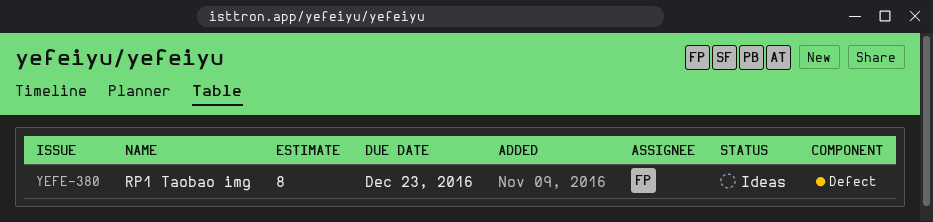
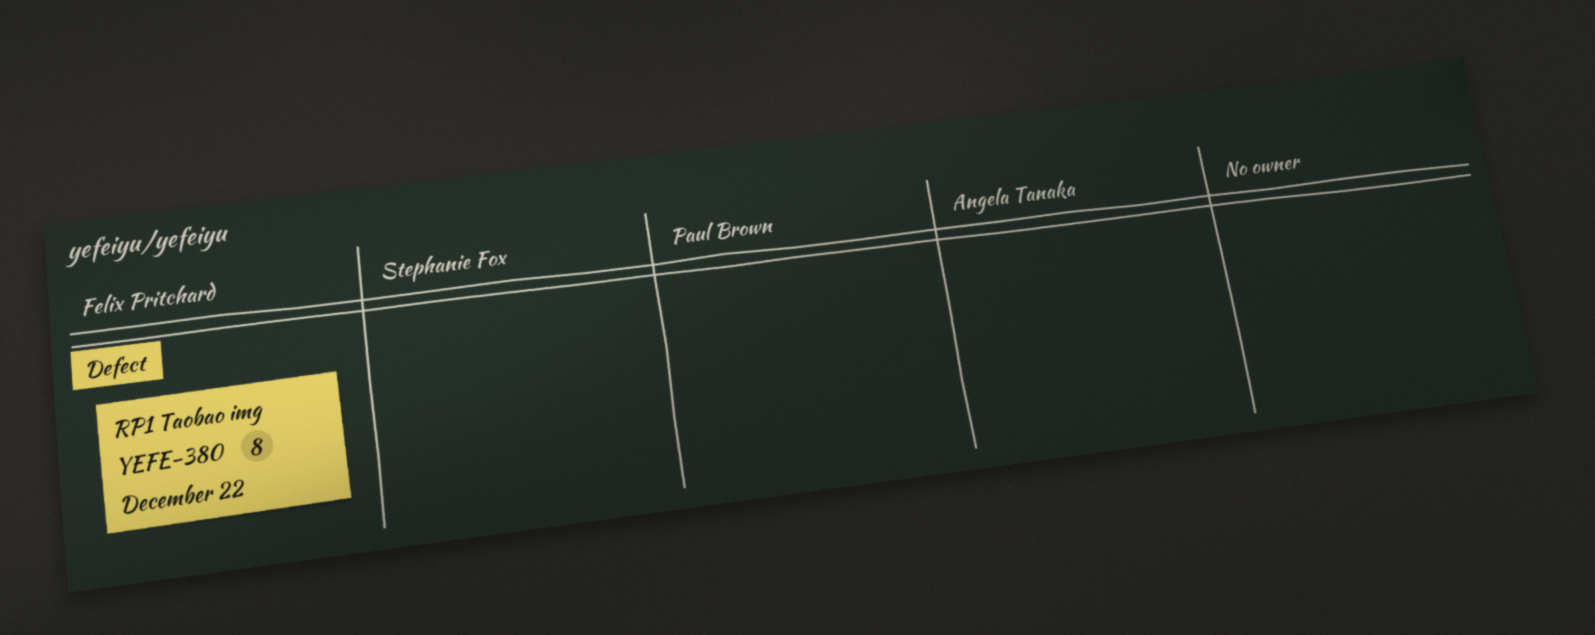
YEFE-380, due: Dec 23 -> Dec 22

